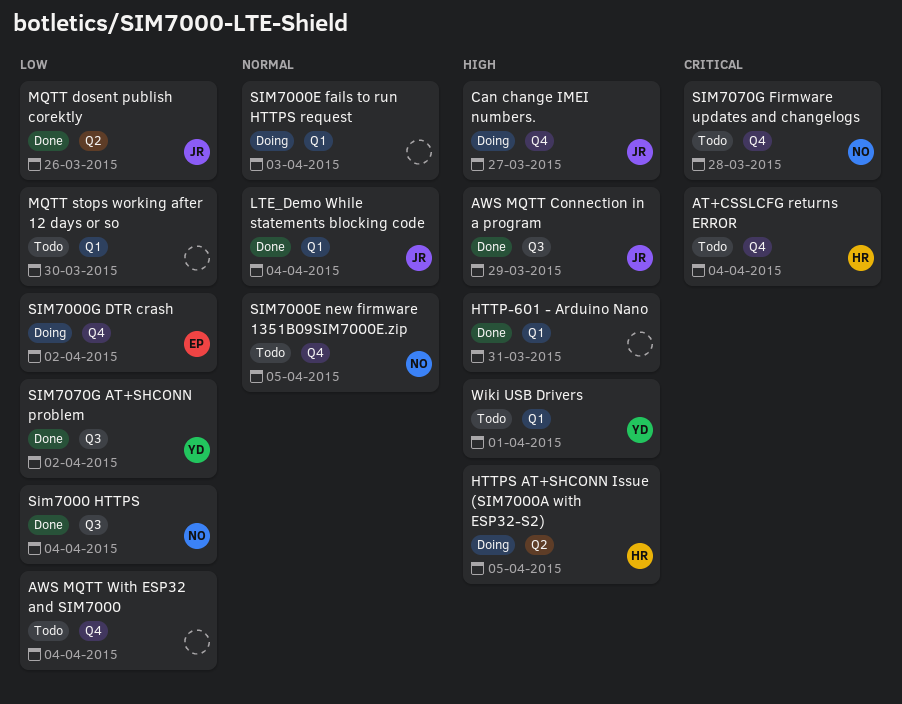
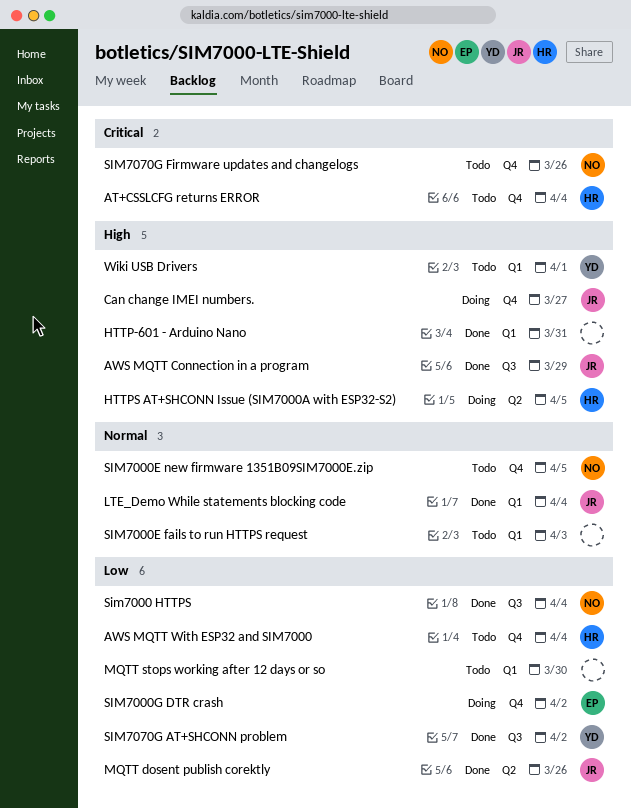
AWS MQTT With ESP32 and SIM7000, owner: none -> HR
SIM7000E fails to run HTTPS request, status: Doing -> Todo
SIM7070G Firmware updates and changelogs, due: Mar 28 -> Mar 26

